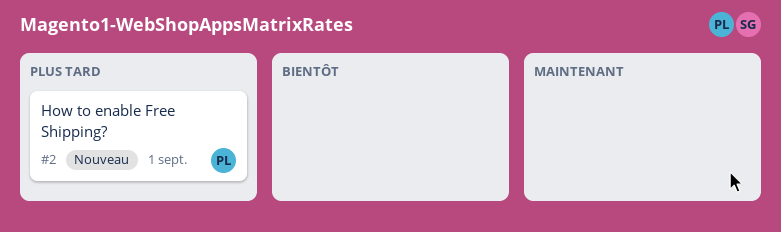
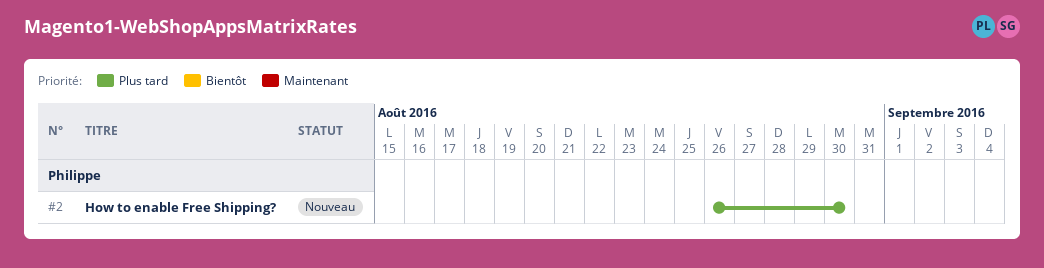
#2, due: Sep 1 -> Aug 30

